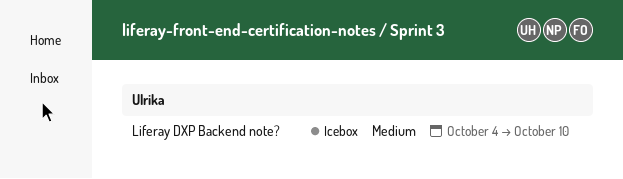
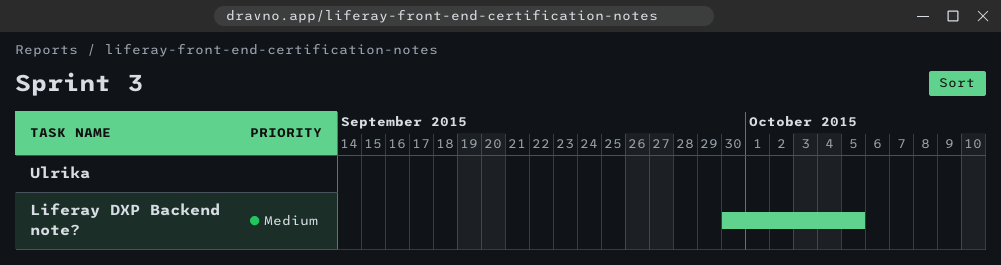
Liferay DXP Backend note?, start: Oct 4 -> Sep 30
Liferay DXP Backend note?, due: Oct 10 -> Oct 5

